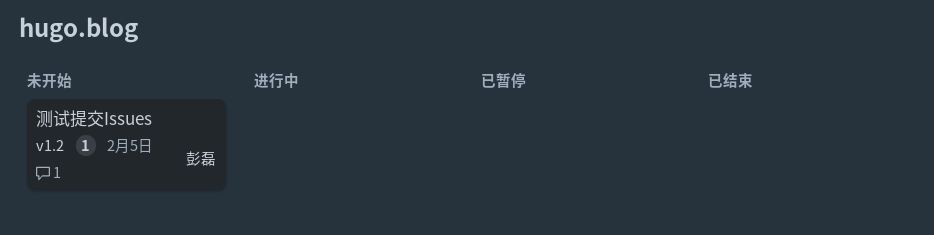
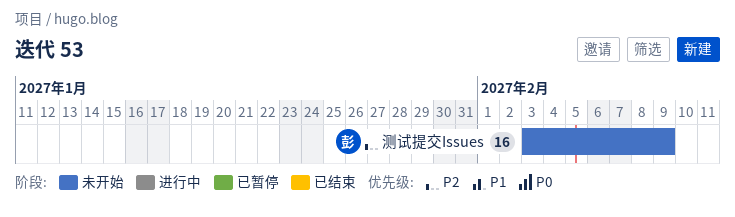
测试提交Issues, estimate: 1 -> 16
测试提交Issues, due: Feb 5 -> Feb 9

